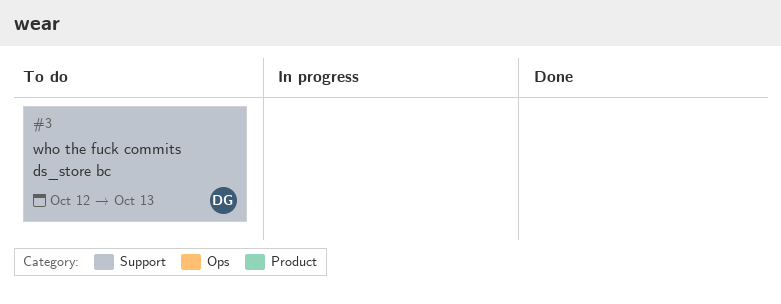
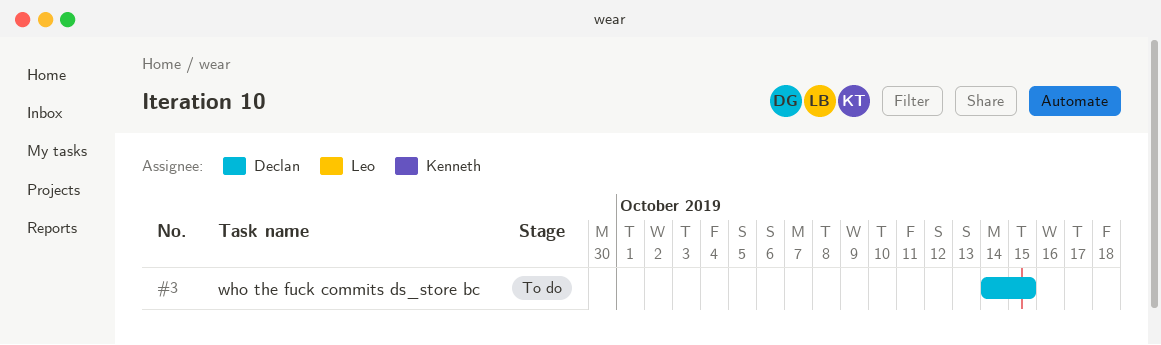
#3, start: Oct 12 -> Oct 14
#3, due: Oct 13 -> Oct 15

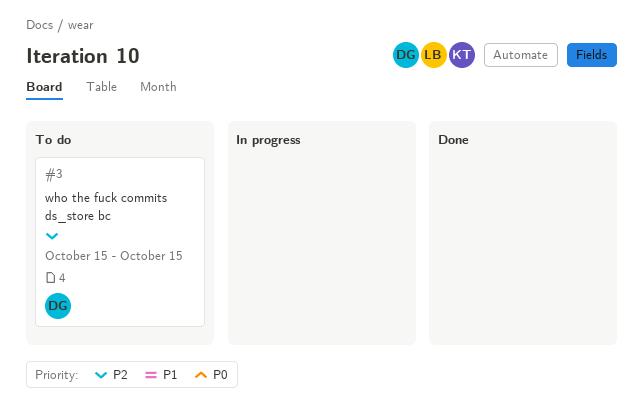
#3, start: Oct 14 -> Oct 15

